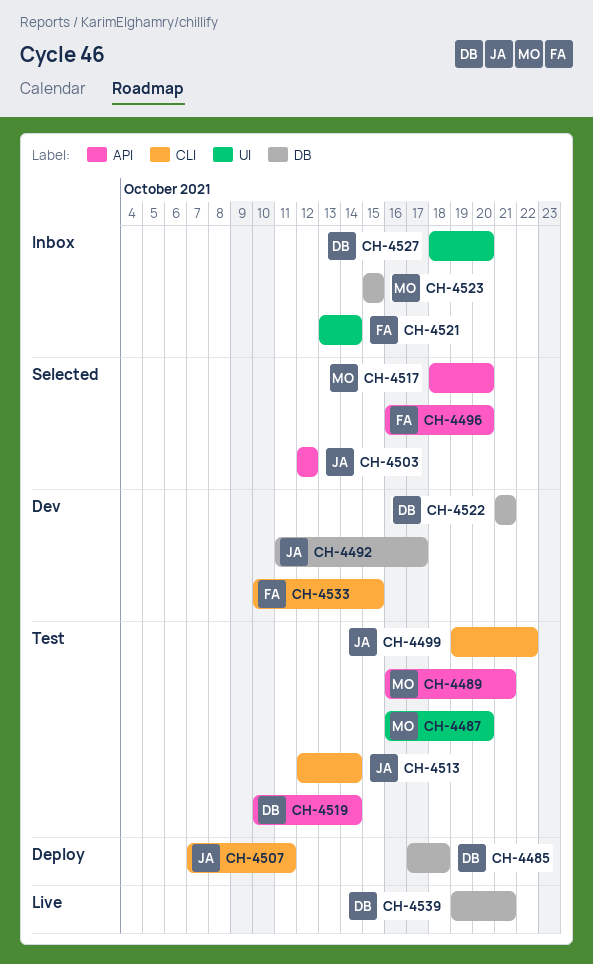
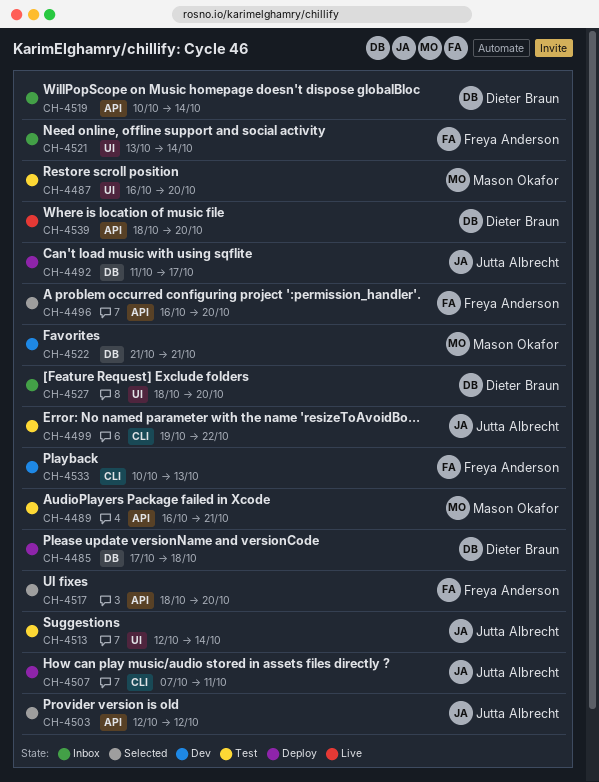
CH-4492, status: Dev -> Deploy
CH-4513, label: CLI -> UI
CH-4517, owner: Mason Okafor -> Freya Anderson
CH-4519, status: Test -> Inbox
CH-4522, owner: Dieter Braun -> Mason Okafor
CH-4523: present -> none
CH-4533, due: Oct 15 -> Oct 13
CH-4539, label: DB -> API
CH-4539, start: Oct 19 -> Oct 18
CH-4539, due: Oct 21 -> Oct 20

